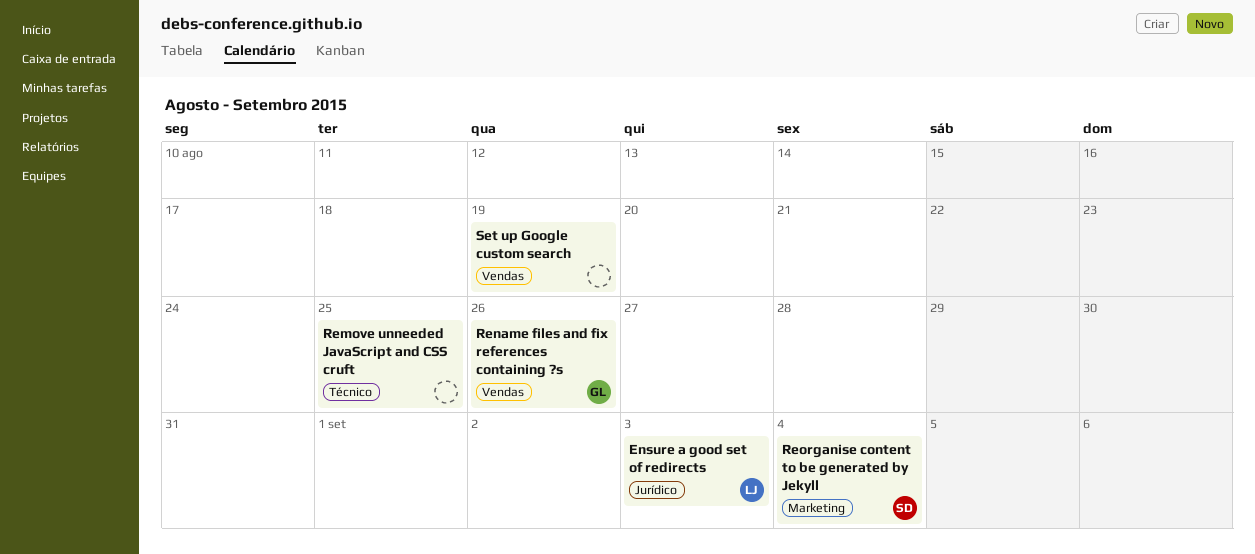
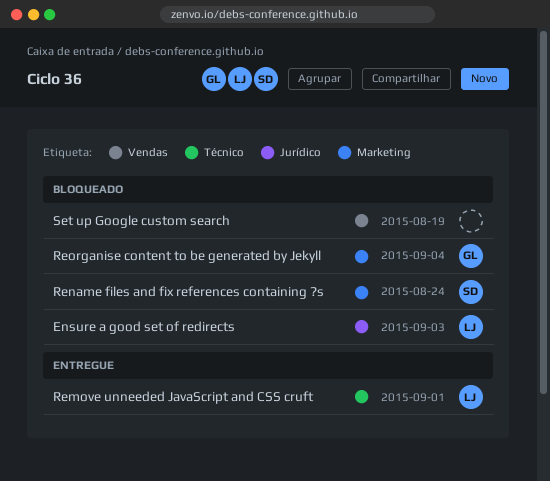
Remove unneeded JavaScript and CSS cruft, owner: none -> LJ
Remove unneeded JavaScript and CSS cruft, due: Aug 25 -> Sep 1
Rename files and fix references containing ?s, owner: GL -> SD
Rename files and fix references containing ?s, label: Vendas -> Marketing
Rename files and fix references containing ?s, due: Aug 26 -> Aug 24
Reorganise content to be generated by Jekyll, owner: SD -> GL

